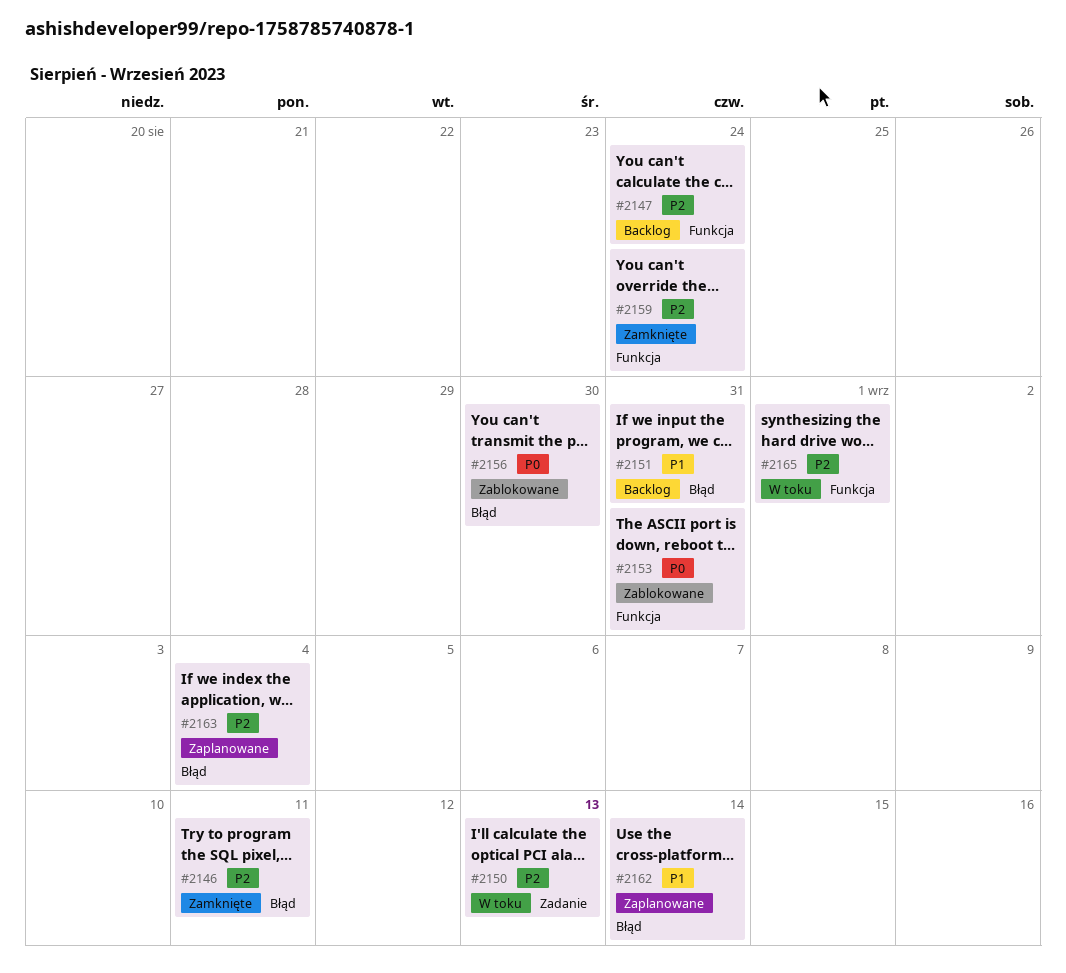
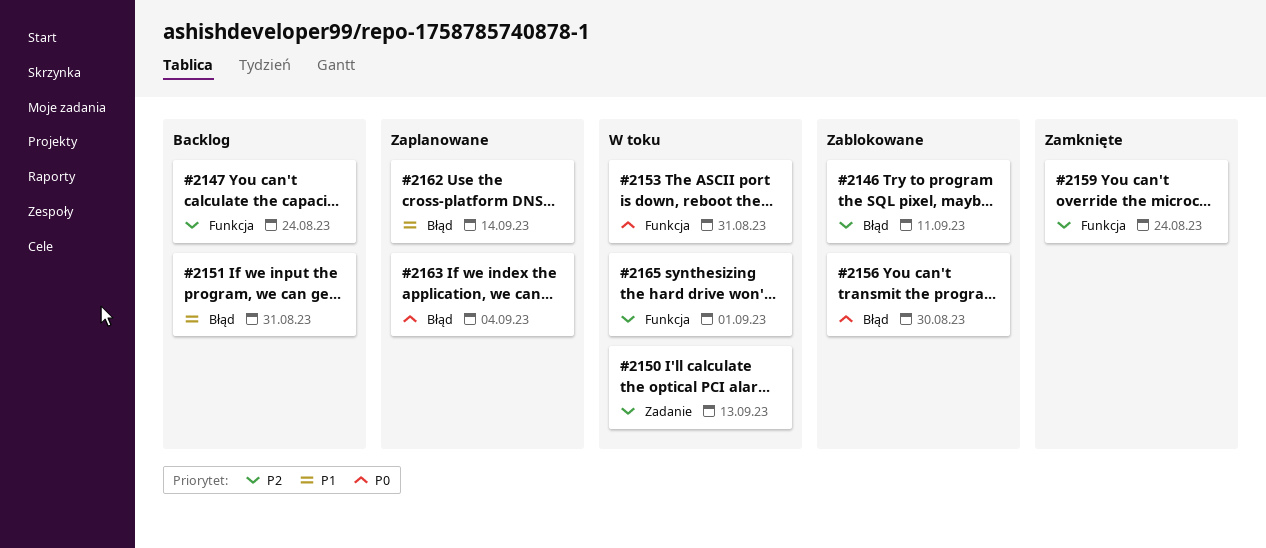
#2146, status: Zamknięte -> Zablokowane
#2153, status: Zablokowane -> W toku
#2163, priority: P2 -> P0

